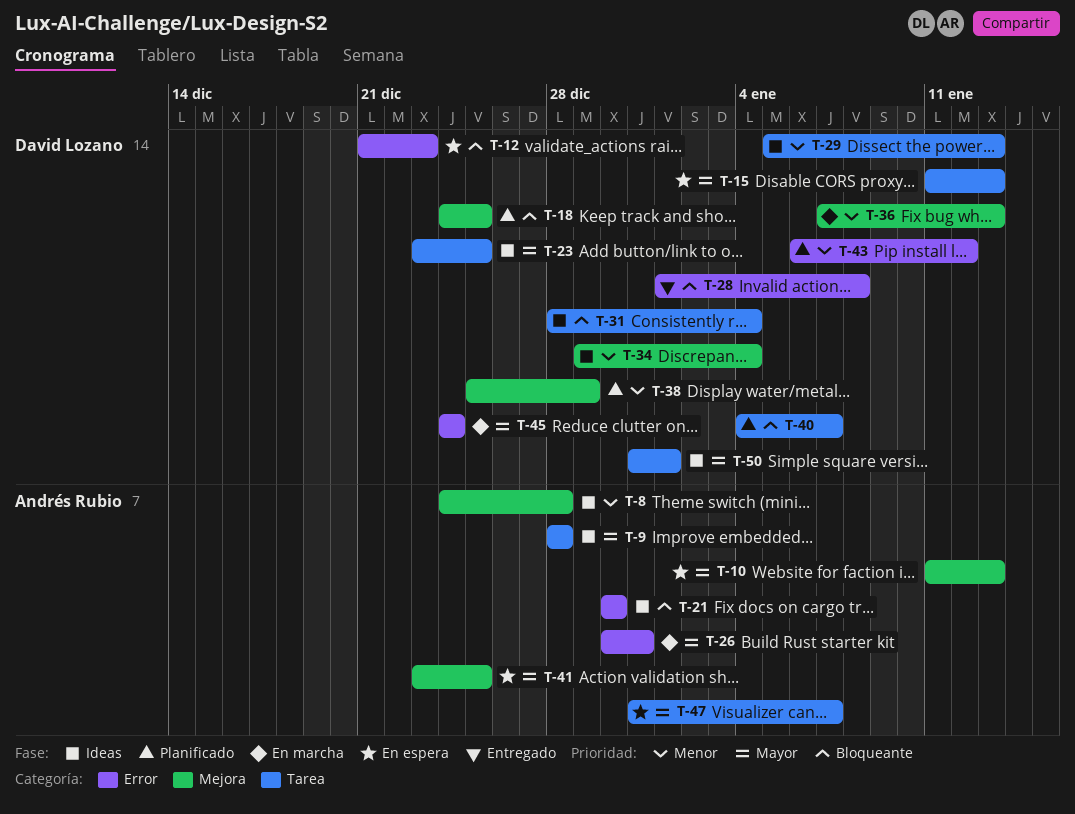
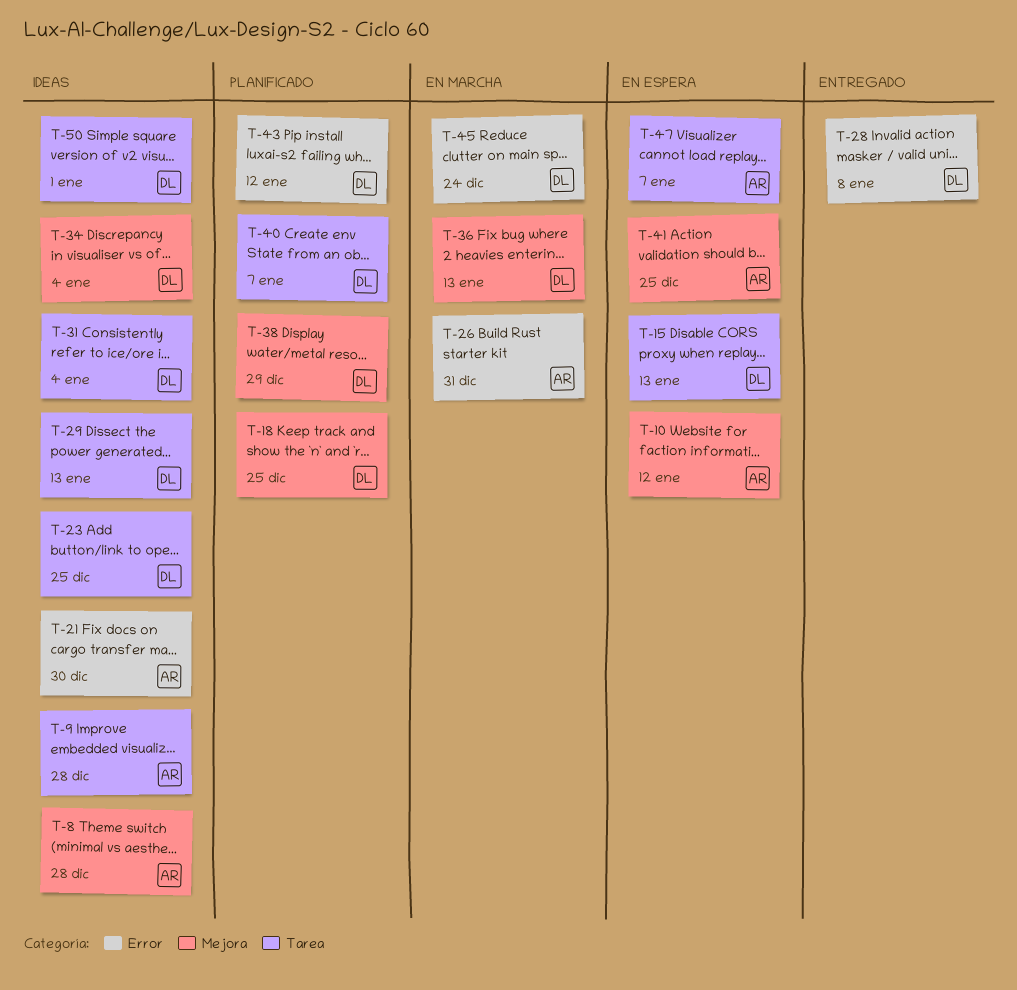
T-10, due: Jan 13 -> Jan 12
T-12: present -> none

